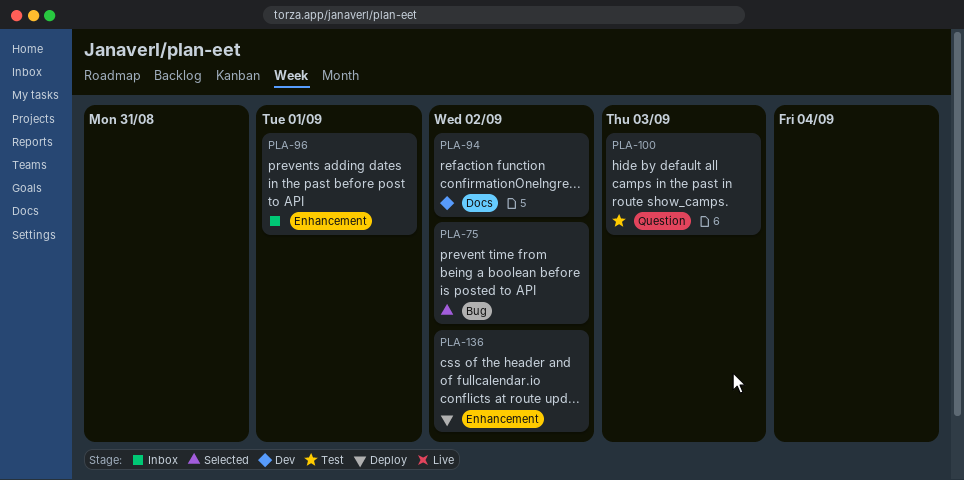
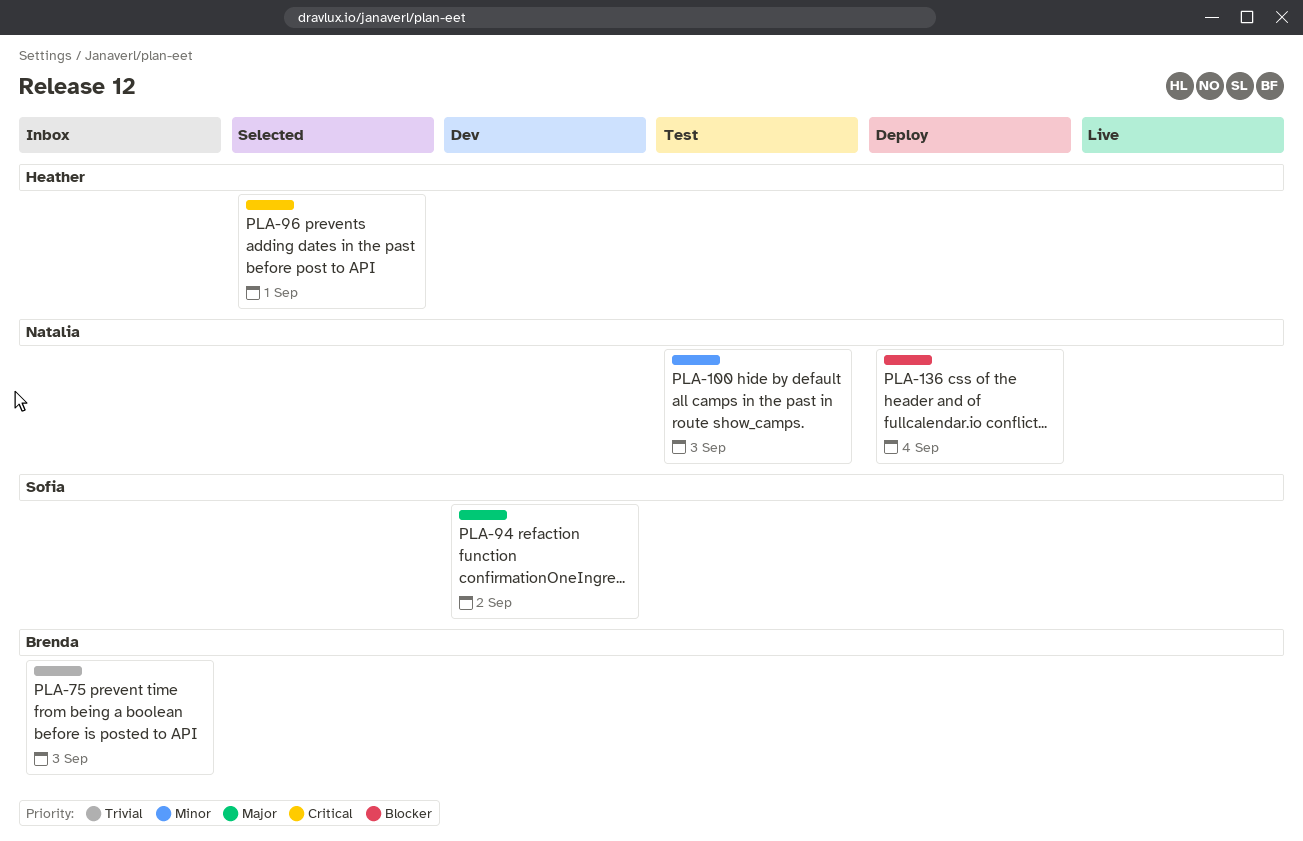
PLA-75, status: Selected -> Inbox
PLA-75, due: Sep 2 -> Sep 3
PLA-96, status: Inbox -> Selected
PLA-136, due: Sep 2 -> Sep 4

